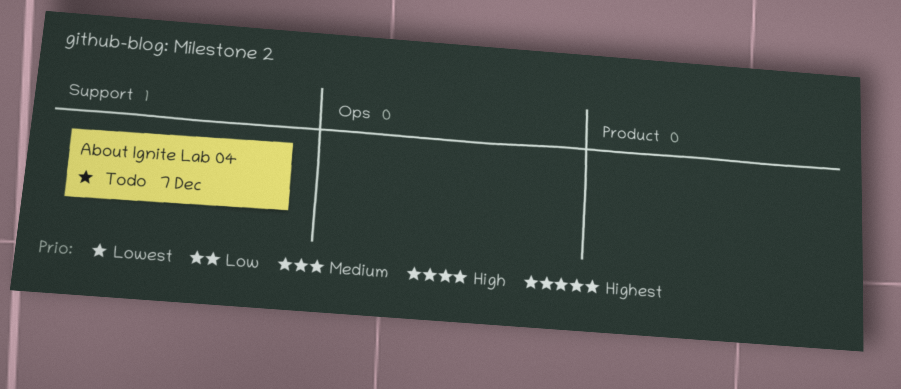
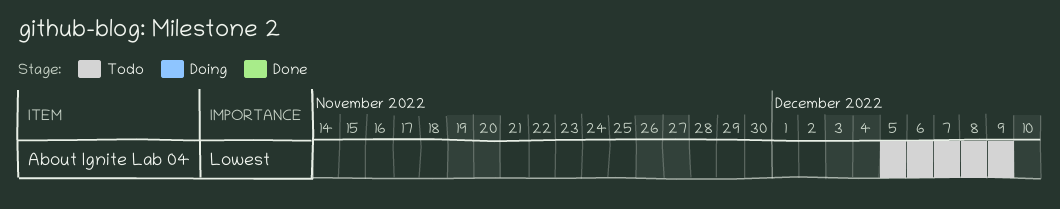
About Ignite Lab 04, due: Dec 7 -> Dec 9

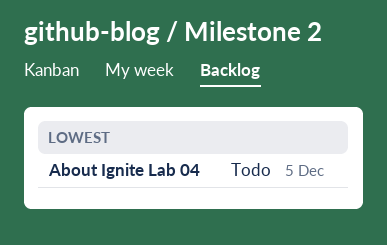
About Ignite Lab 04, due: Dec 9 -> Dec 5

